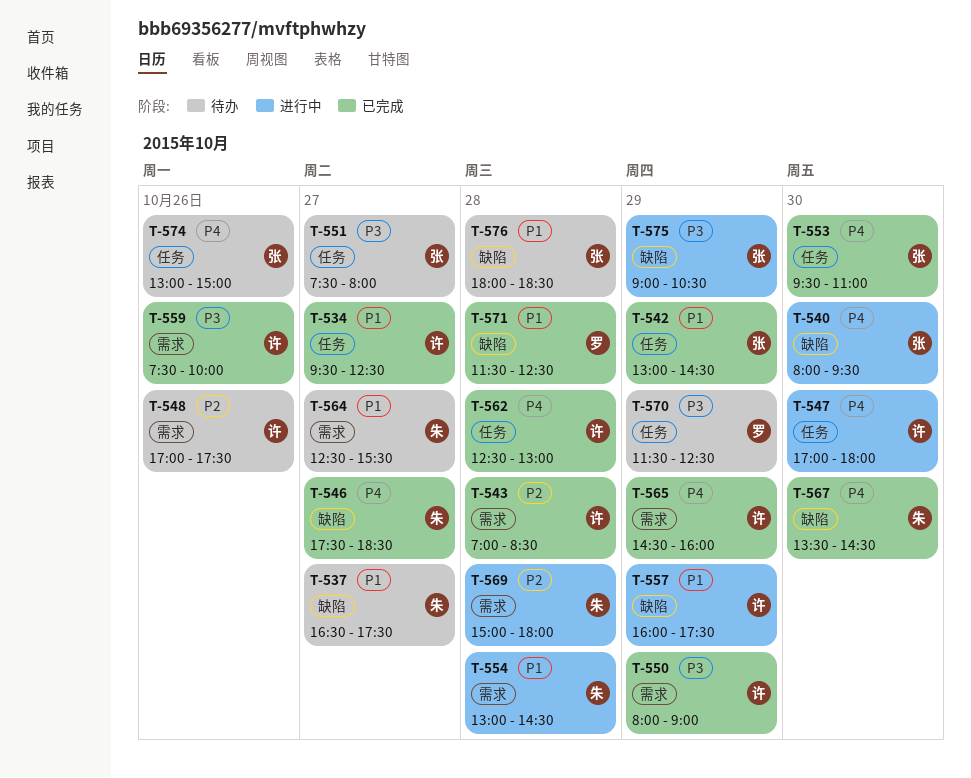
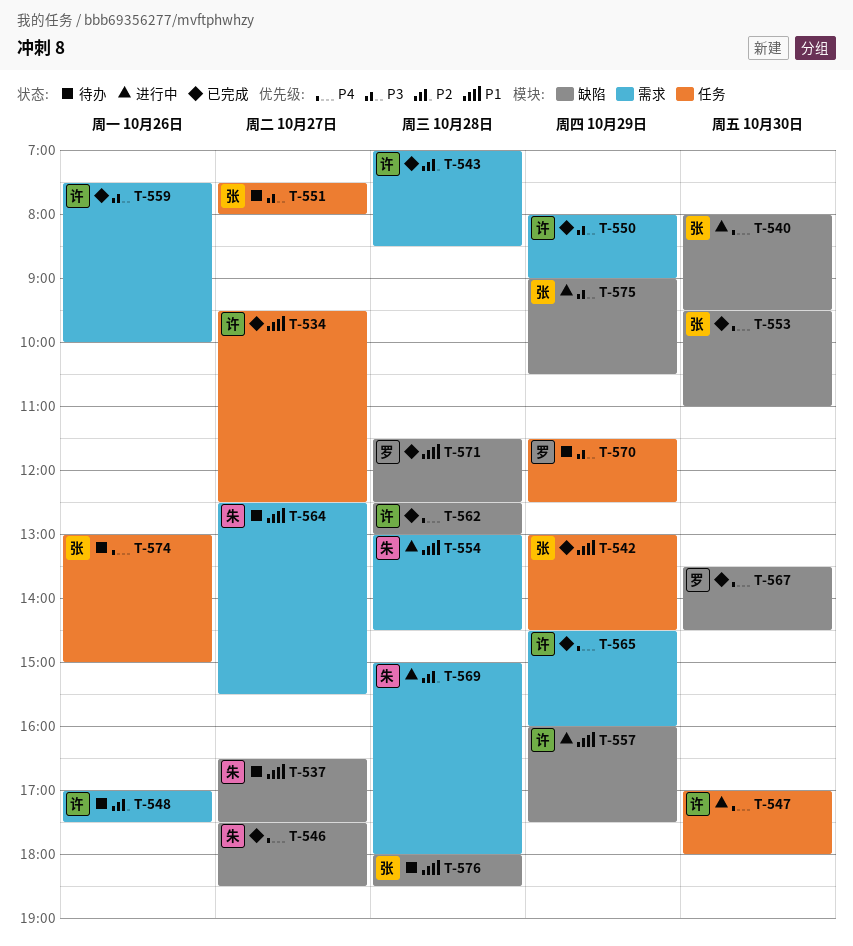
T-553, label: 任务 -> 缺陷
T-562, label: 任务 -> 缺陷
T-567, owner: 朱 -> 罗

